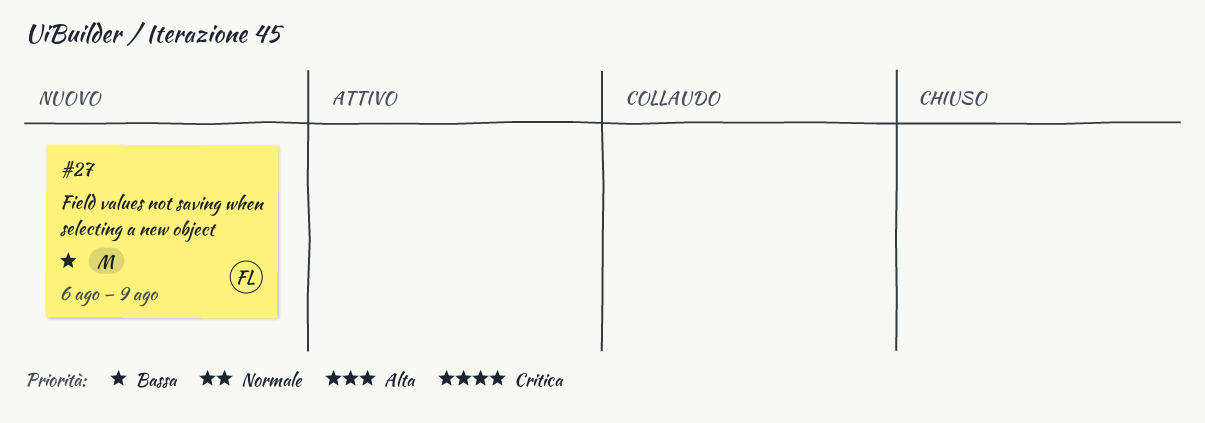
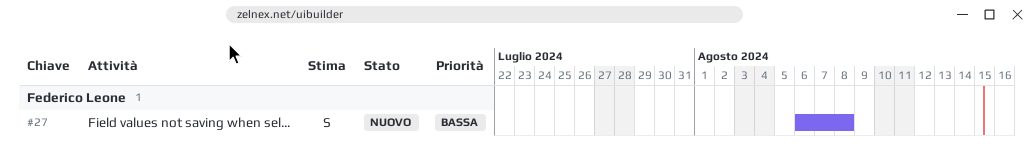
#27, estimate: M -> S
#27, due: Aug 9 -> Aug 8

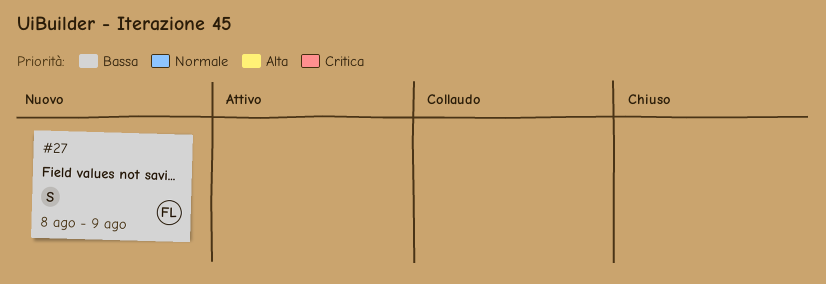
#27, start: Aug 6 -> Aug 8
#27, due: Aug 8 -> Aug 9

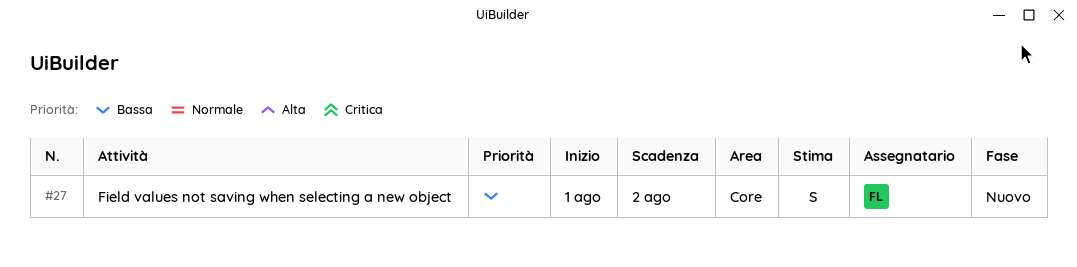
#27, start: Aug 8 -> Aug 1
#27, due: Aug 9 -> Aug 2

